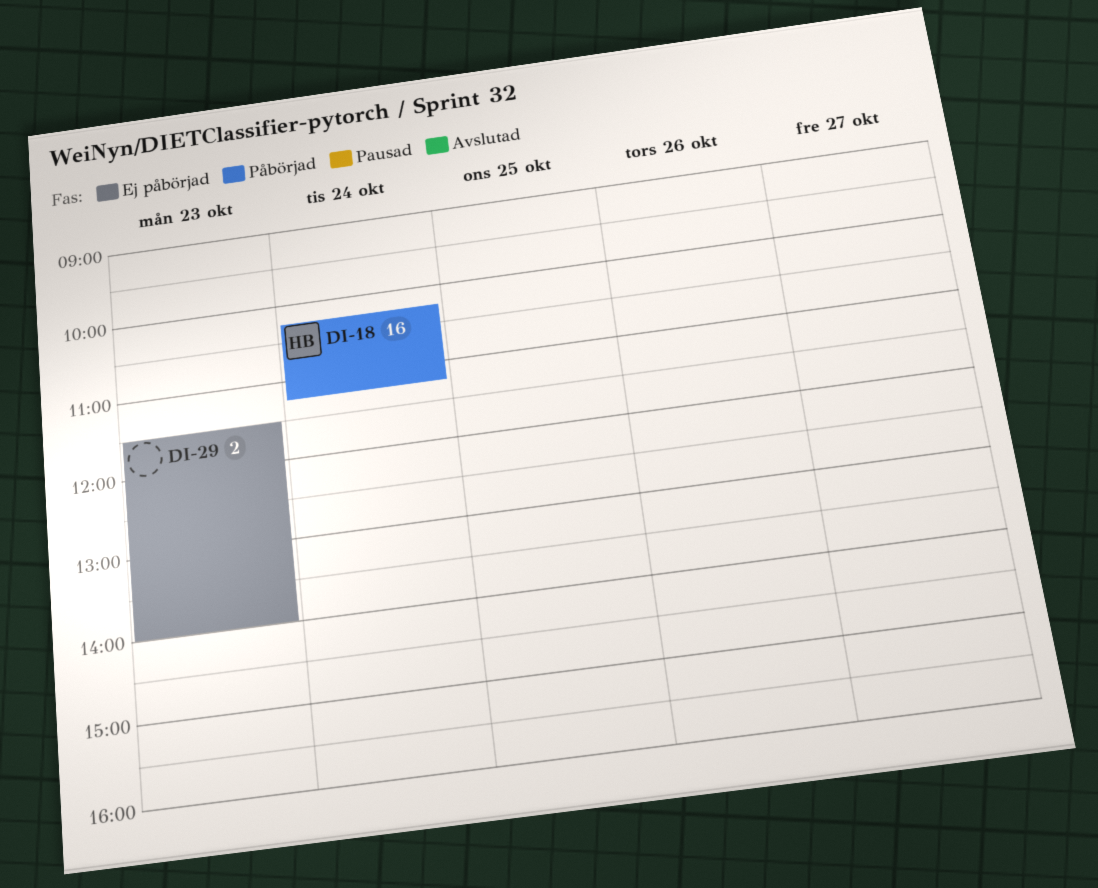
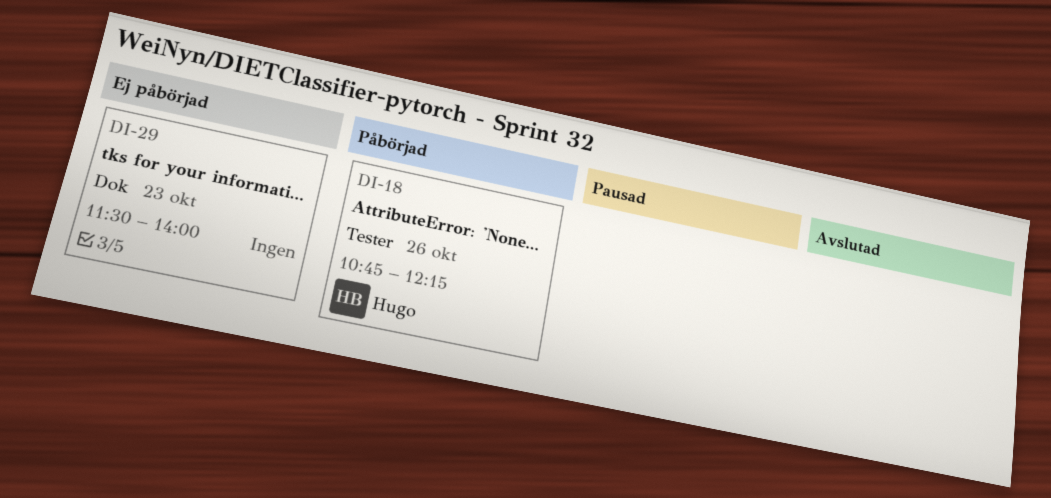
DI-18, day: Oct 24 -> Oct 26
DI-18, begins: 10:15 -> 10:45
DI-18, ends: 11:15 -> 12:15

